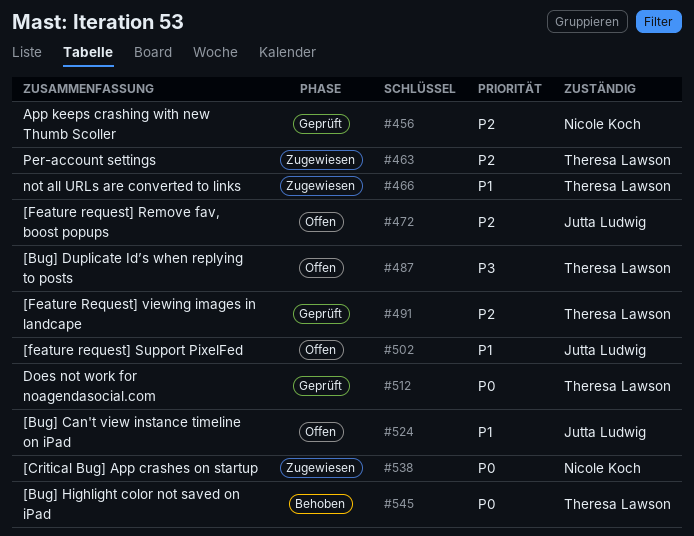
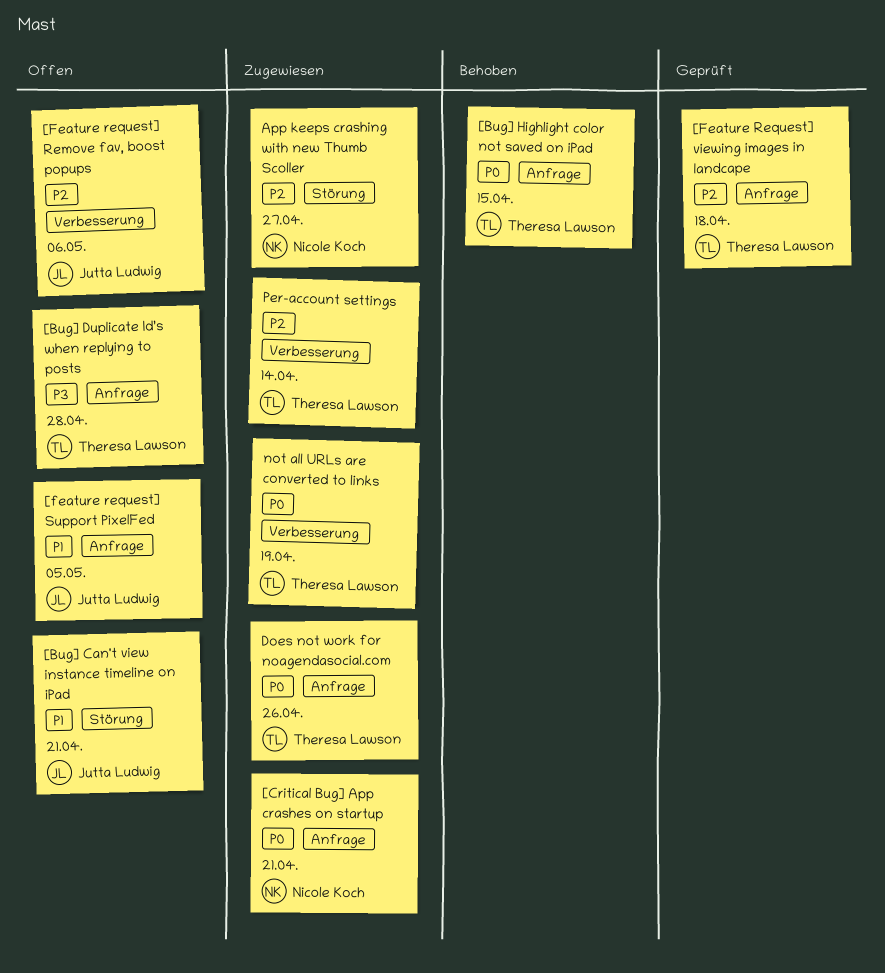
App keeps crashing with new Thumb Scoller, status: Geprüft -> Zugewiesen
Does not work for noagendasocial.com, status: Geprüft -> Zugewiesen
not all URLs are converted to links, priority: P1 -> P0

